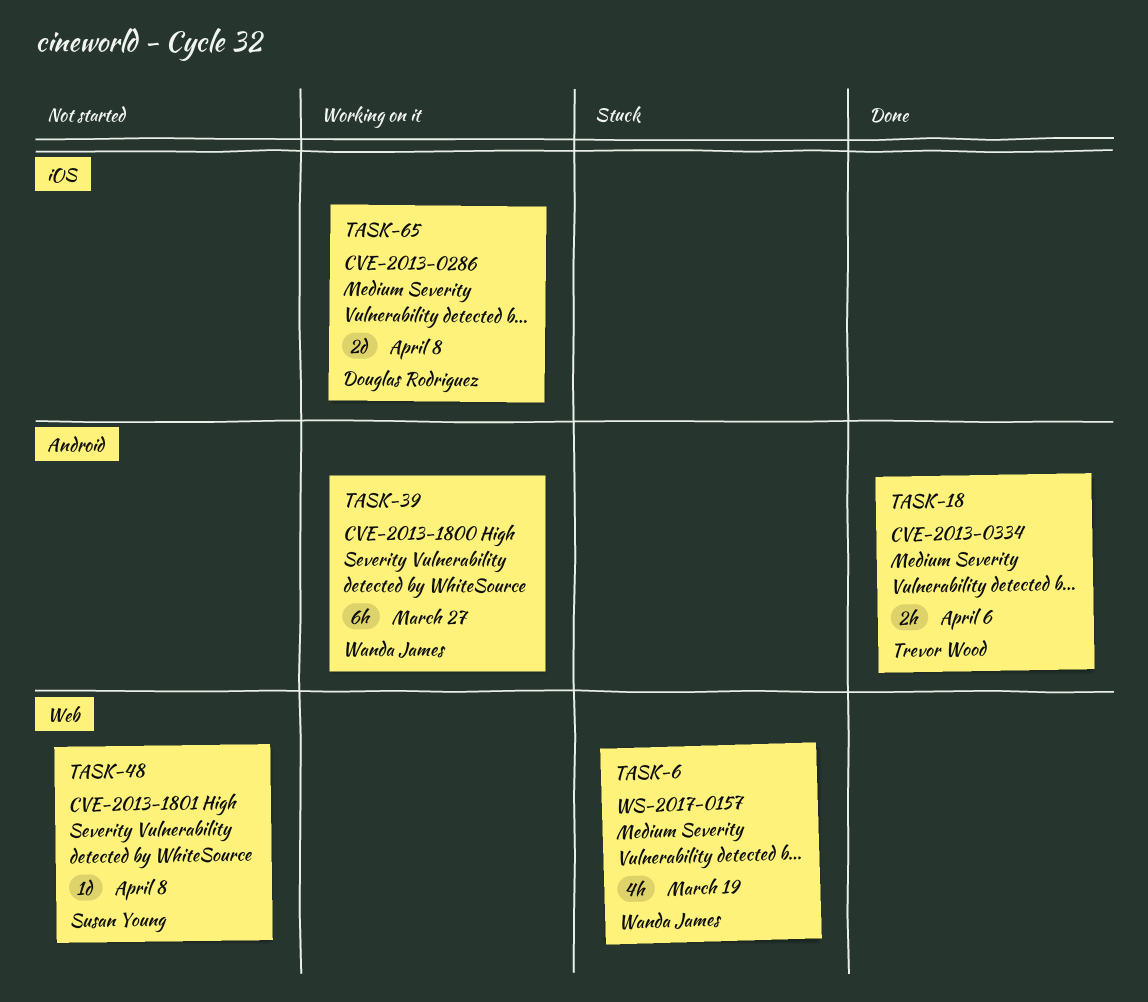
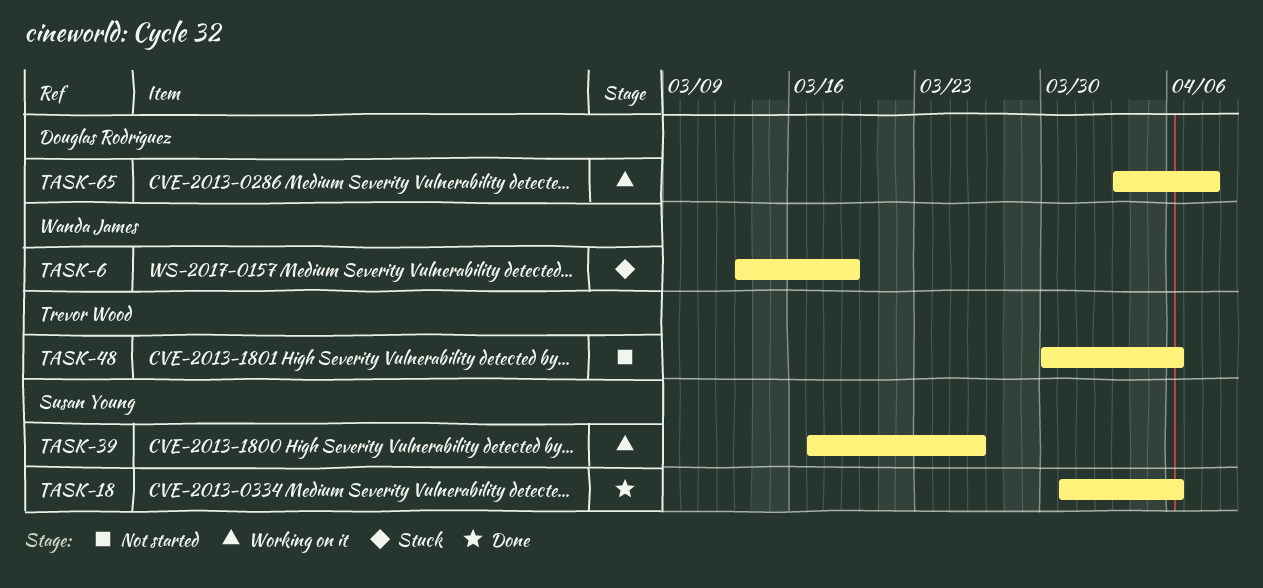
TASK-18, owner: Trevor Wood -> Susan Young
TASK-39, owner: Wanda James -> Susan Young
TASK-39, due: Mar 27 -> Mar 26
TASK-48, owner: Susan Young -> Trevor Wood
TASK-48, due: Apr 8 -> Apr 6

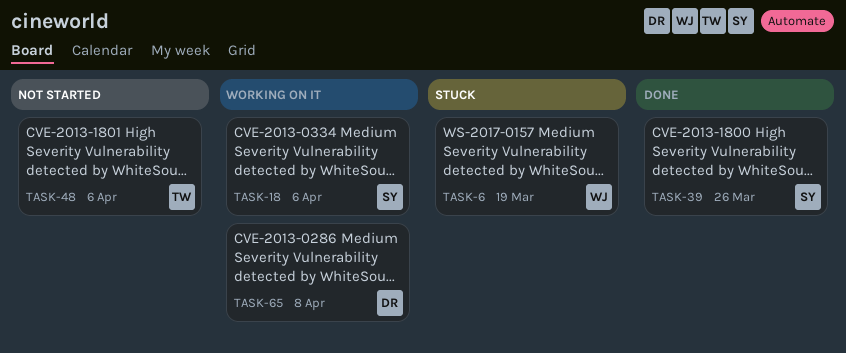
TASK-18, status: Done -> Working on it
TASK-39, status: Working on it -> Done

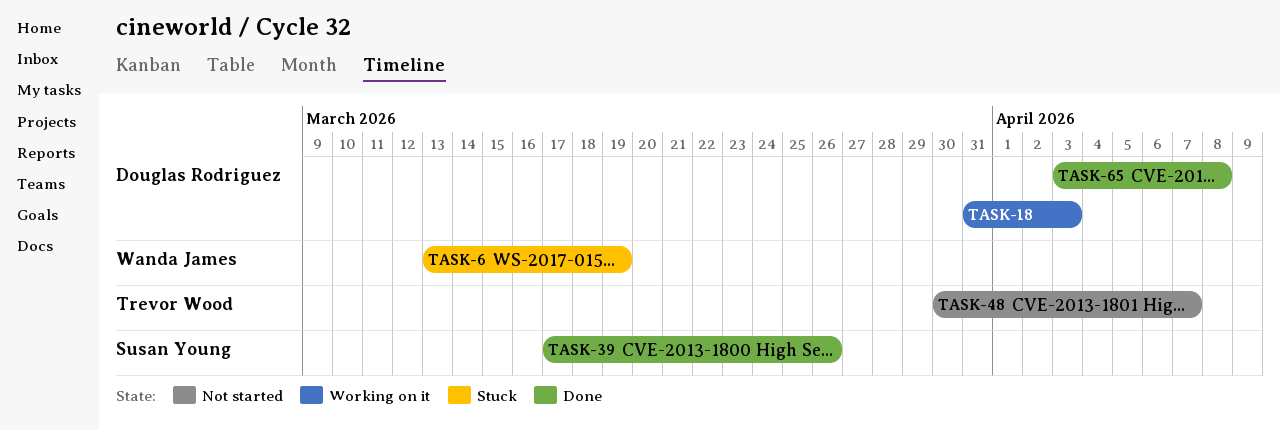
TASK-18, owner: Susan Young -> Douglas Rodriguez
TASK-18, due: Apr 6 -> Apr 3
TASK-48, due: Apr 6 -> Apr 7
TASK-65, status: Working on it -> Done

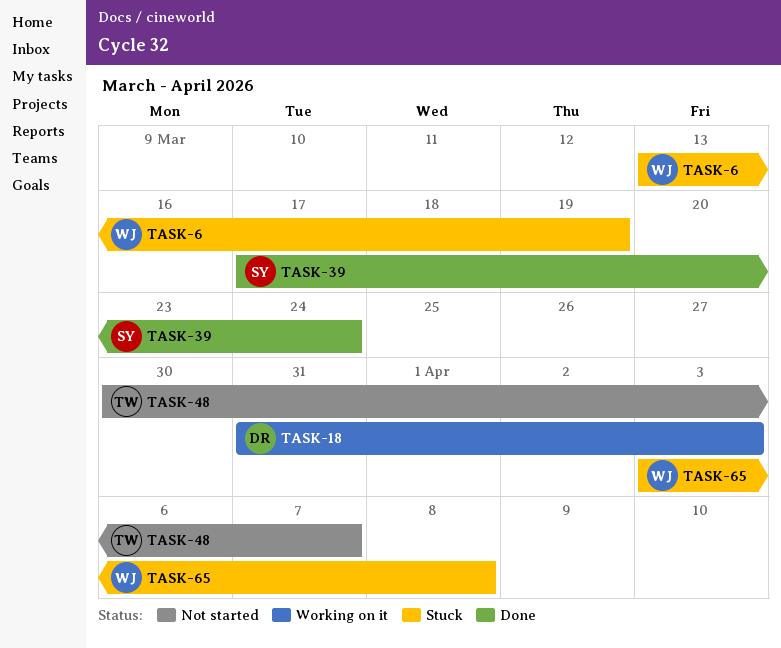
TASK-39, due: Mar 26 -> Mar 24
TASK-65, status: Done -> Stuck
TASK-65, owner: Douglas Rodriguez -> Wanda James

